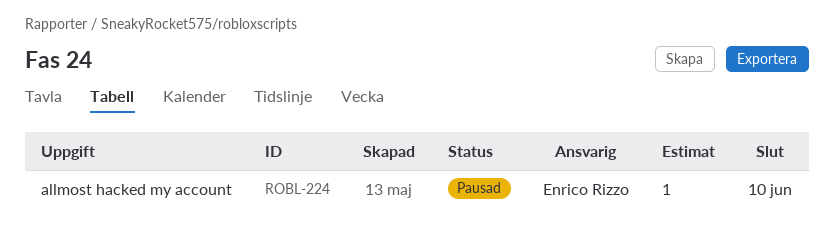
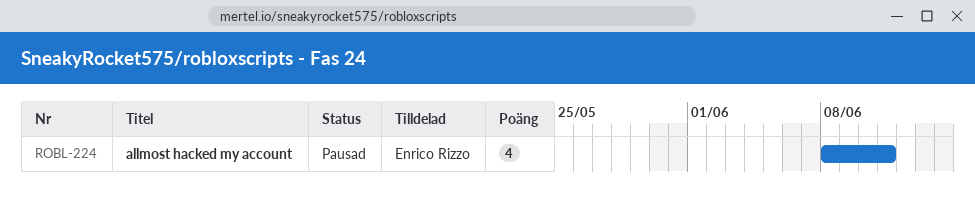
ROBL-224, estimate: 1 -> 4
ROBL-224, due: Jun 10 -> Jun 11

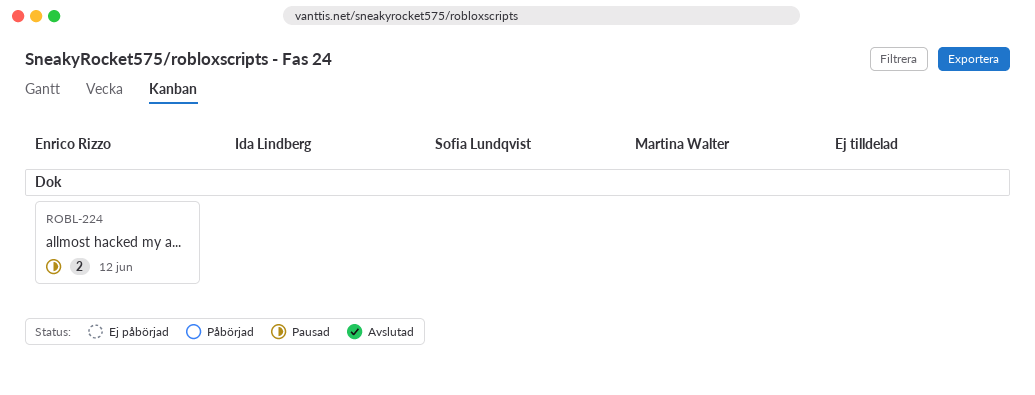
ROBL-224, estimate: 4 -> 2
ROBL-224, due: Jun 11 -> Jun 12

